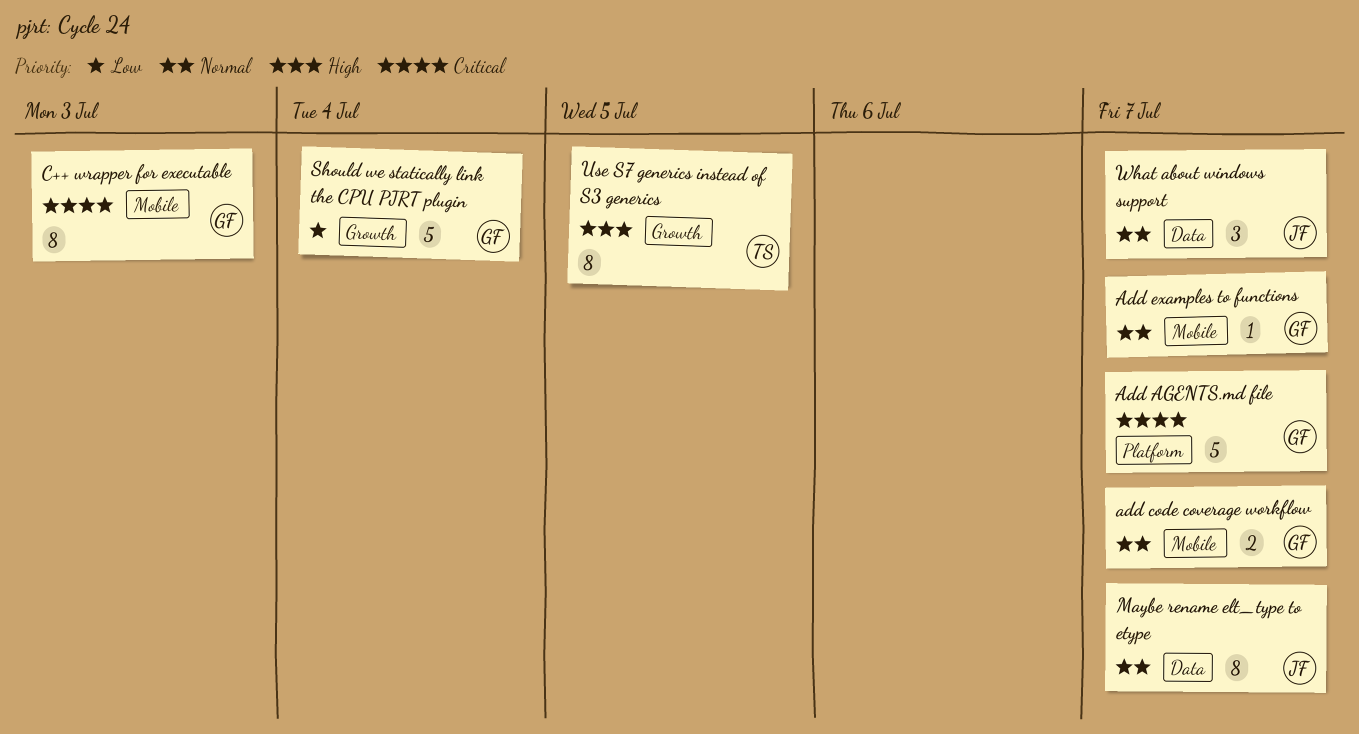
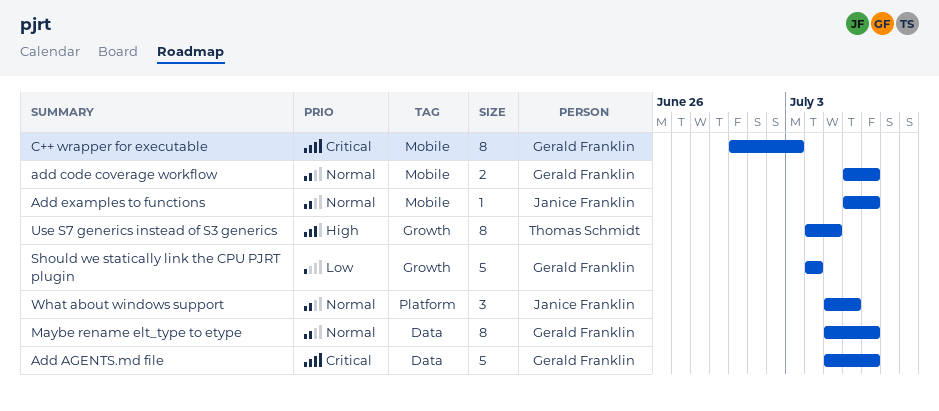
Add AGENTS.md file, label: Platform -> Data
Add examples to functions, owner: Gerald Franklin -> Janice Franklin
Maybe rename elt_type to etype, owner: Janice Franklin -> Gerald Franklin
What about windows support, label: Data -> Platform
What about windows support, due: Jul 7 -> Jul 6

